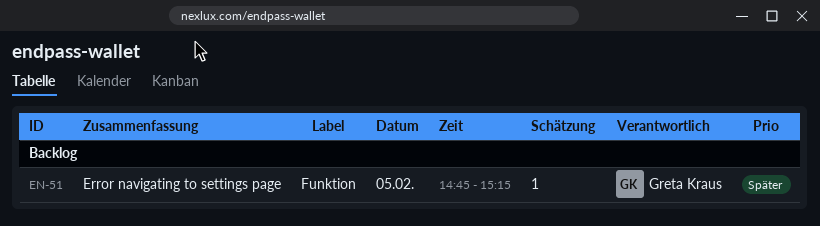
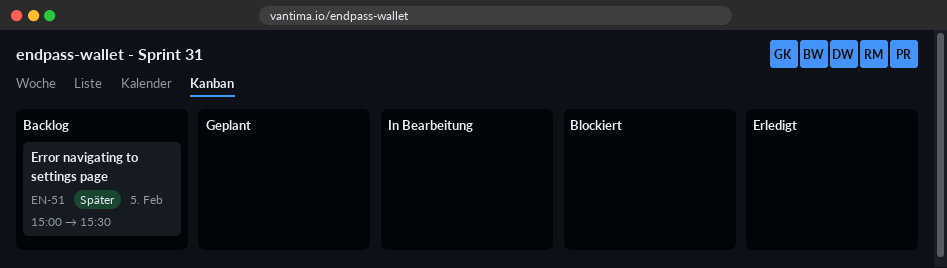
EN-51, begins: 14:45 -> 15:00
EN-51, ends: 15:15 -> 15:30

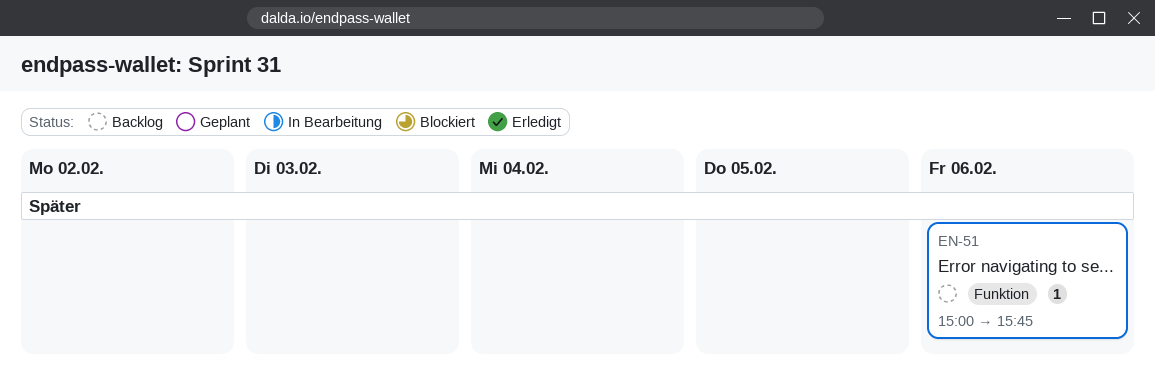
EN-51, day: Feb 5 -> Feb 6
EN-51, ends: 15:30 -> 15:45

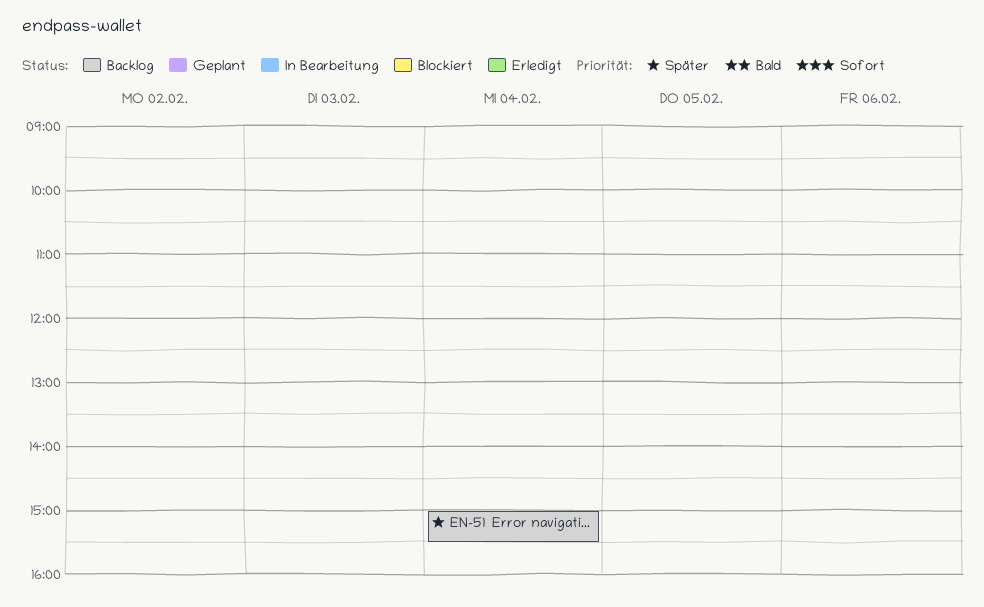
EN-51, day: Feb 6 -> Feb 4
EN-51, ends: 15:45 -> 15:30

